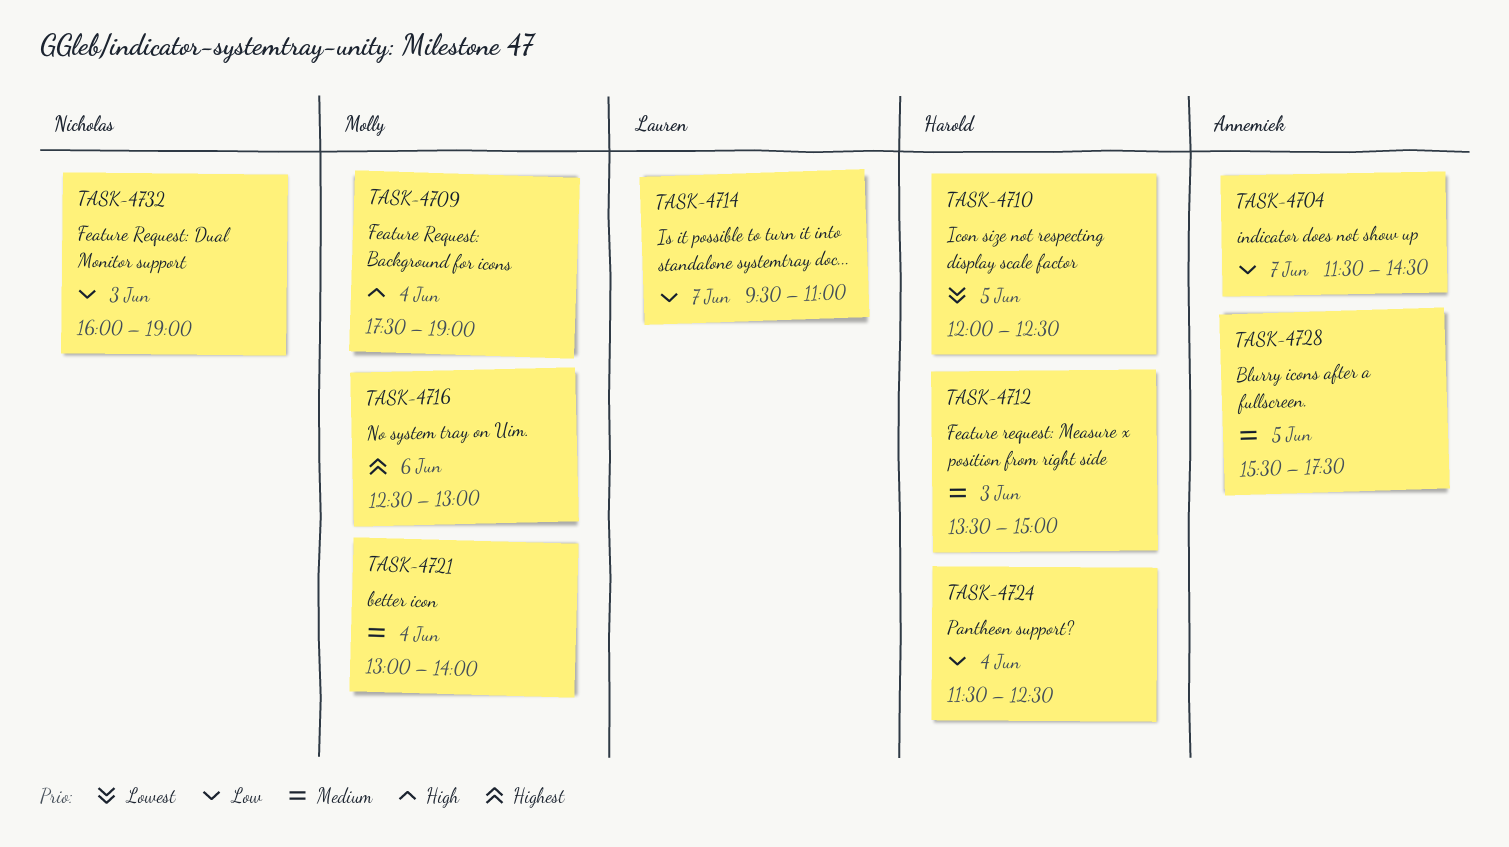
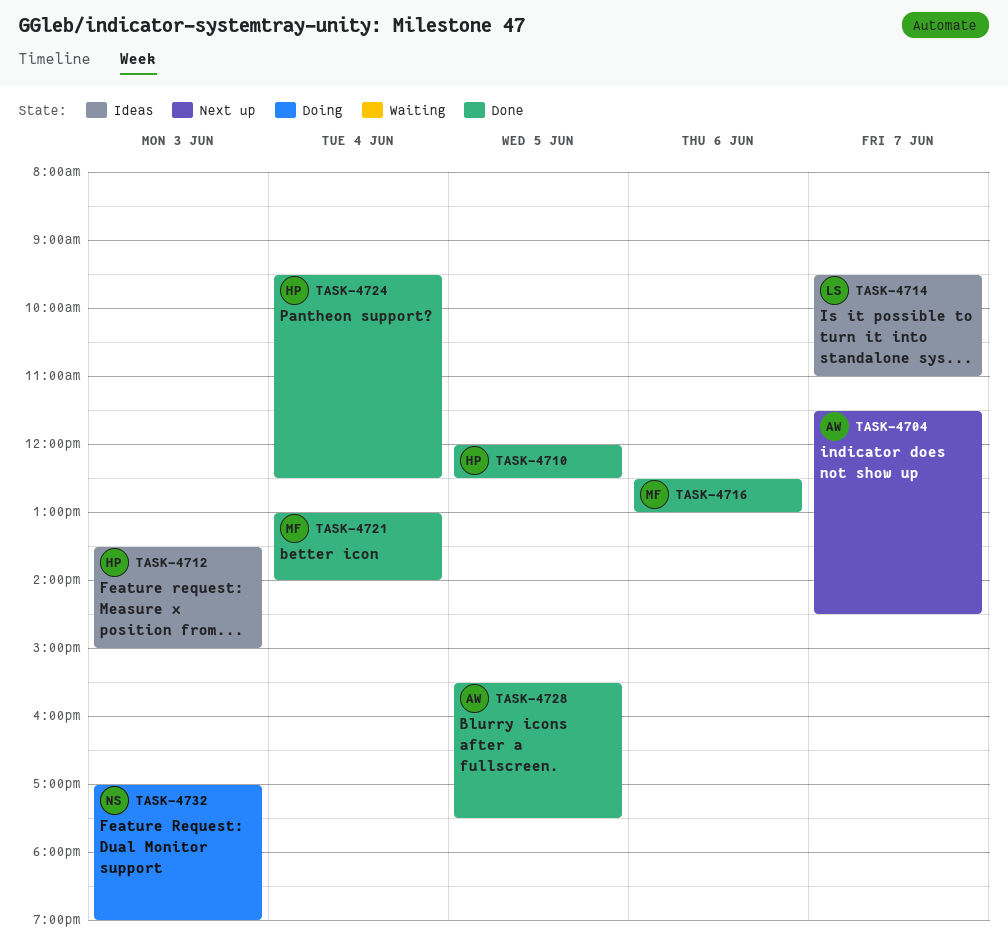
TASK-4709: present -> none
TASK-4724, begins: 11:30 -> 09:30
TASK-4732, begins: 16:00 -> 17:00

